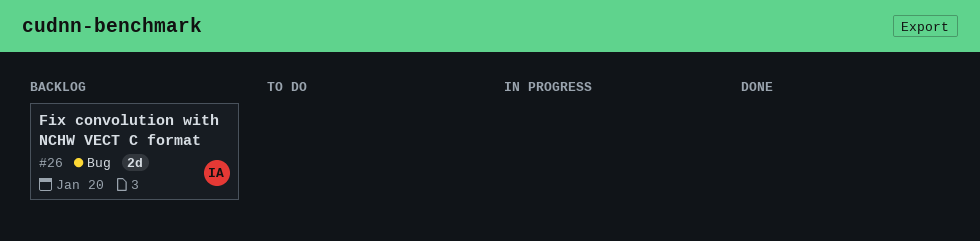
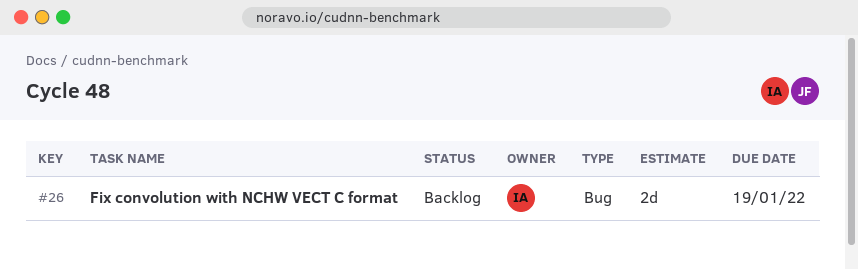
#26, due: Jan 20 -> Jan 19

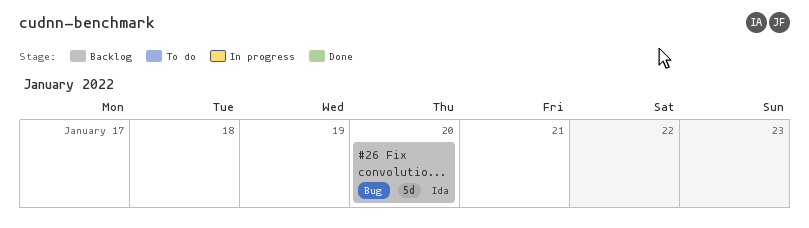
#26, estimate: 2d -> 5d
#26, due: Jan 19 -> Jan 20

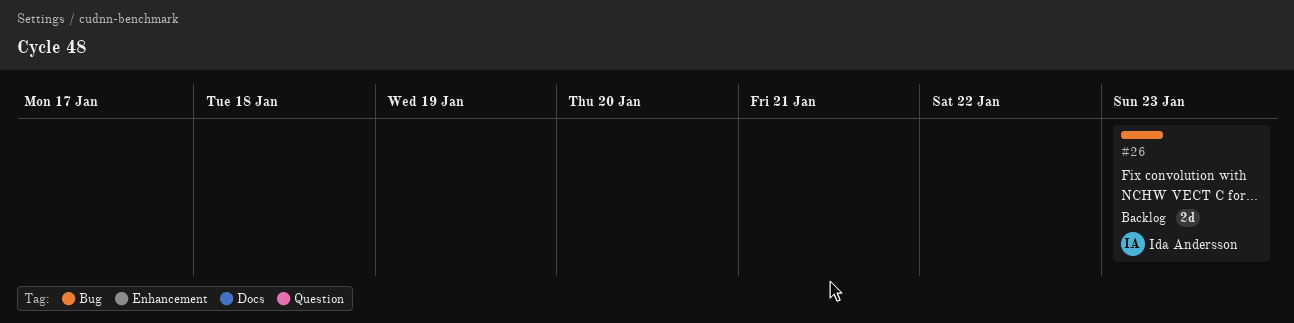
#26, estimate: 5d -> 2d
#26, due: Jan 20 -> Jan 23

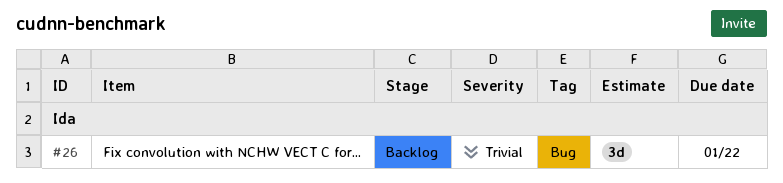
#26, estimate: 2d -> 3d
#26, due: Jan 23 -> Jan 22

